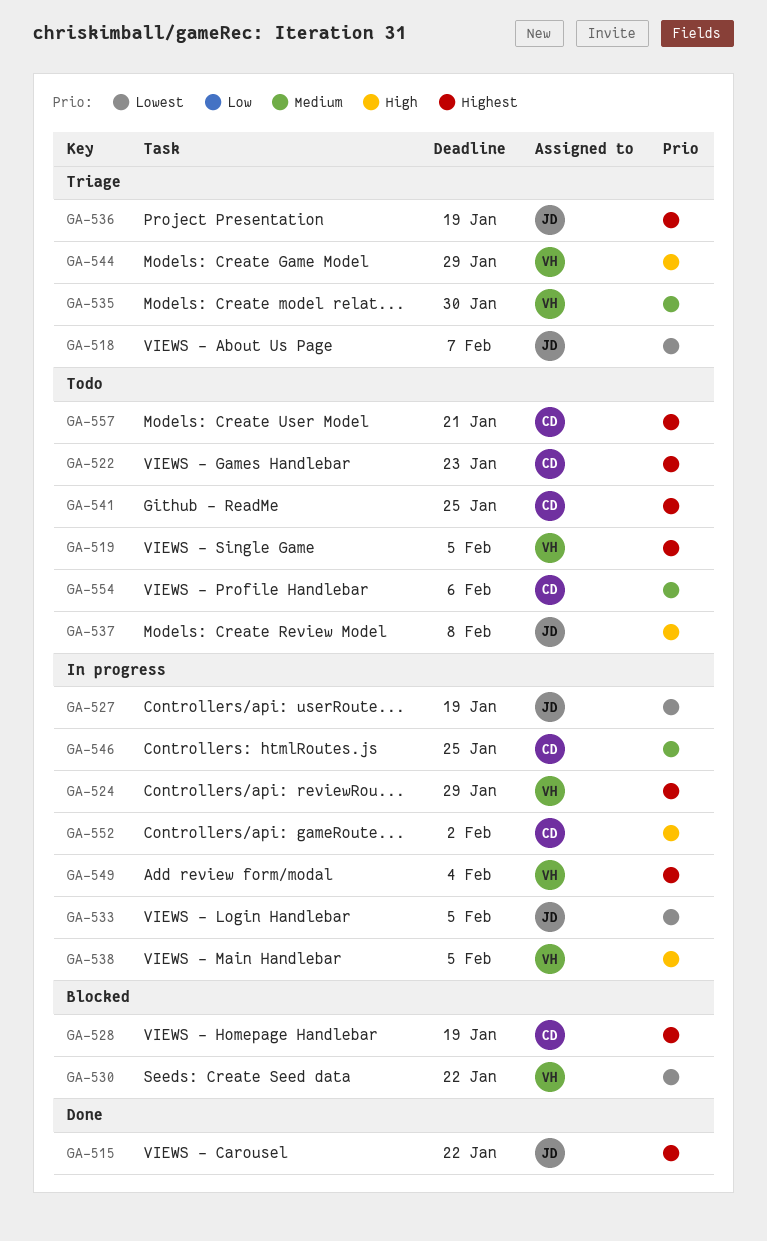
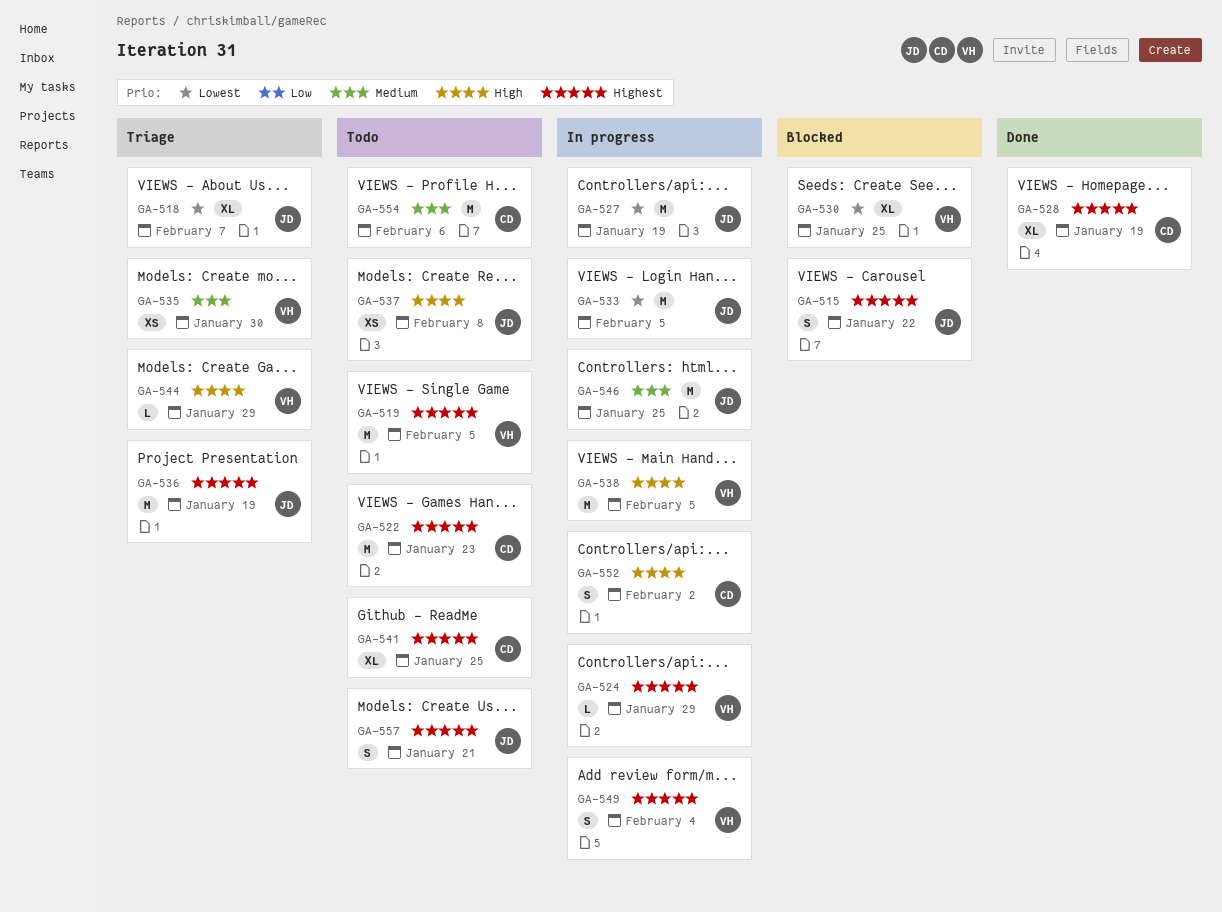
GA-515, status: Done -> Blocked
GA-528, status: Blocked -> Done
GA-530, due: Jan 22 -> Jan 25
GA-546, owner: CD -> JD
GA-557, owner: CD -> JD

